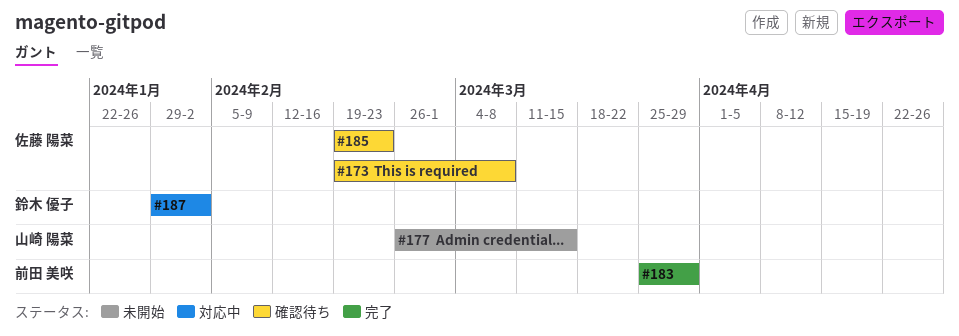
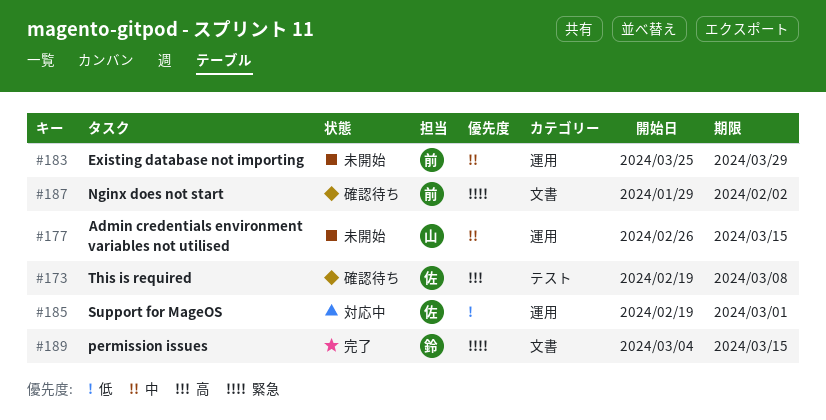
#183, status: 完了 -> 未開始
#185, status: 確認待ち -> 対応中
#185, due: Feb 23 -> Mar 1
#187, status: 対応中 -> 確認待ち
#187, owner: 鈴木 優子 -> 前田 美咲
#189: none -> present

